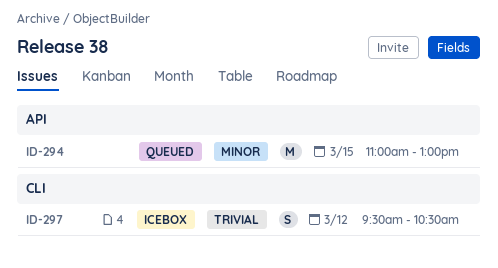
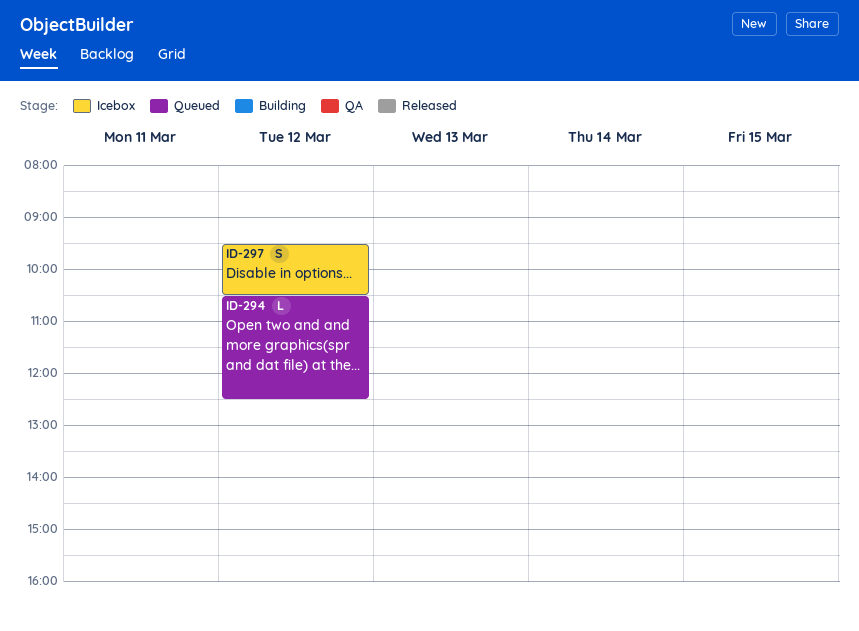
ID-294, estimate: M -> L
ID-294, day: Mar 15 -> Mar 12
ID-294, begins: 11:00 -> 10:30
ID-294, ends: 13:00 -> 12:30

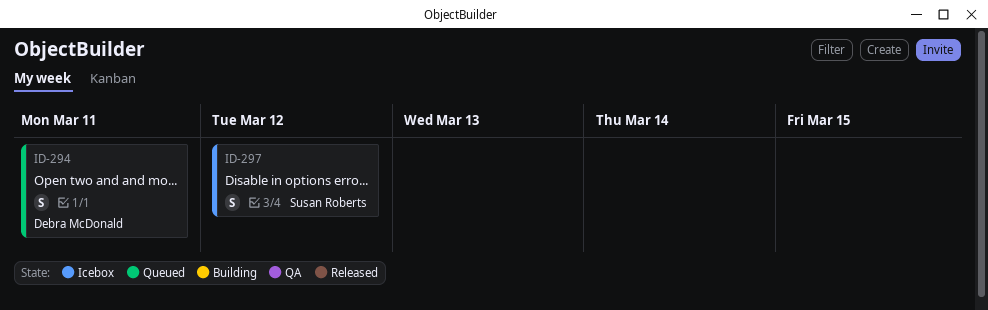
ID-294, estimate: L -> S
ID-294, day: Mar 12 -> Mar 11

